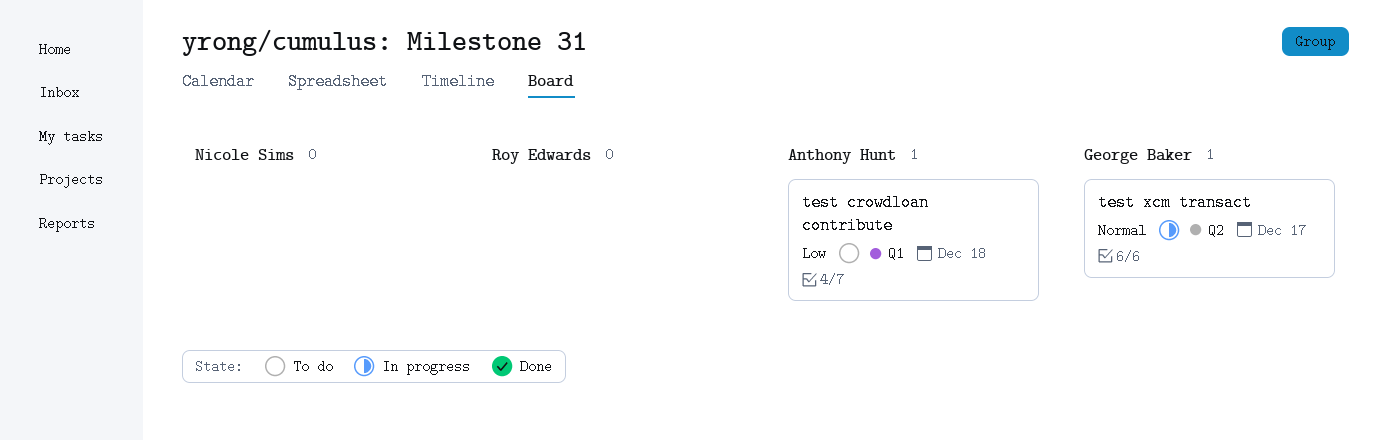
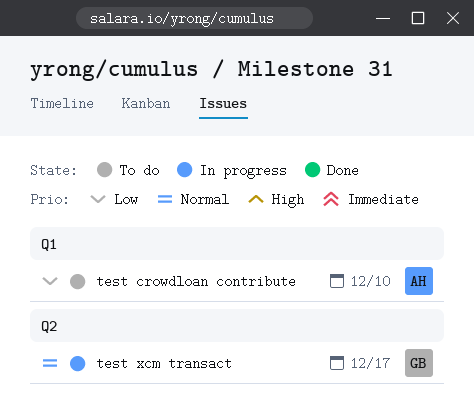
test crowdloan contribute, due: Dec 18 -> Dec 10

